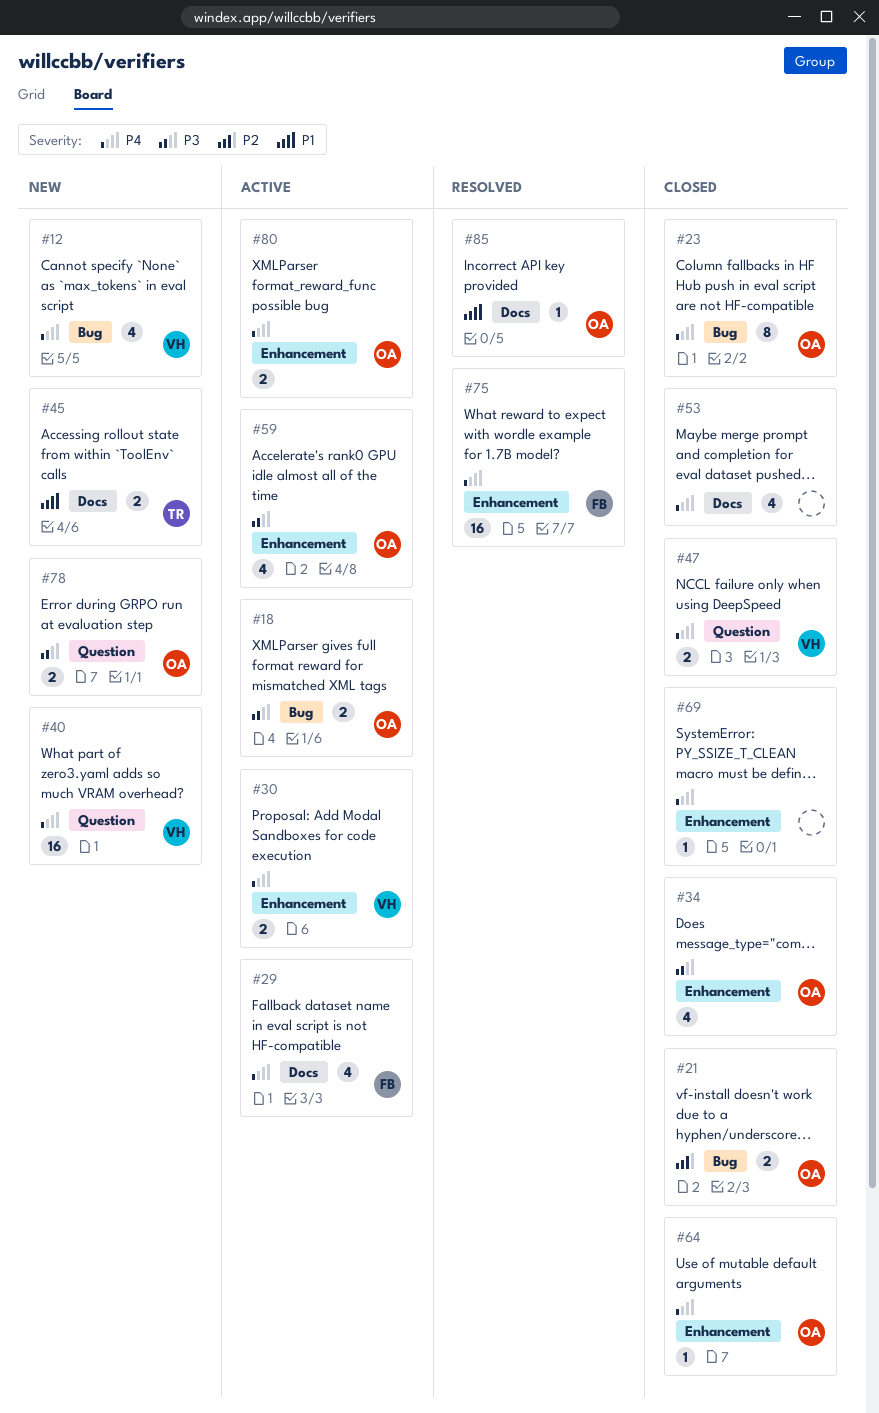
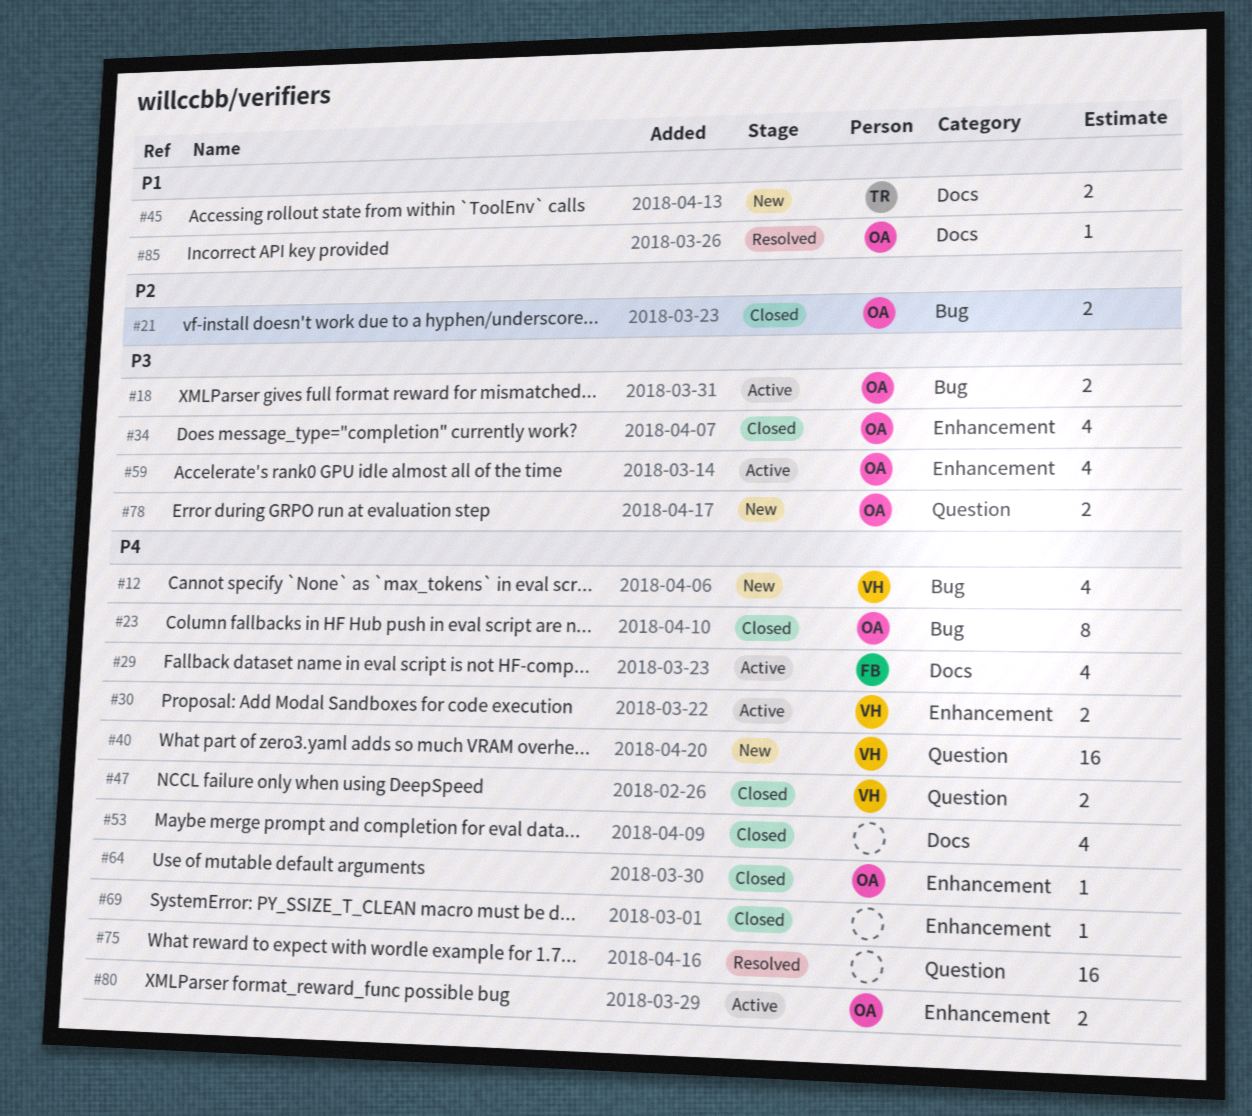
#75, owner: FB -> none
#75, label: Enhancement -> Question

